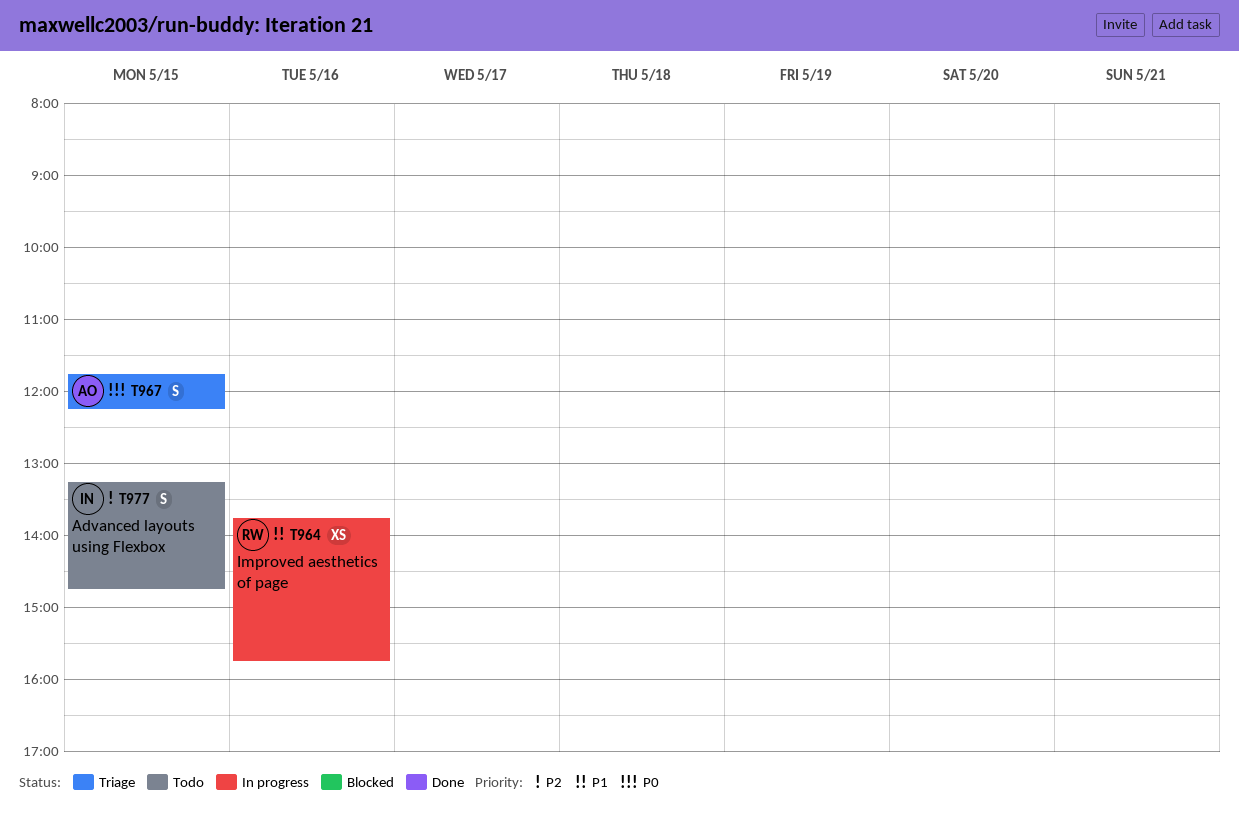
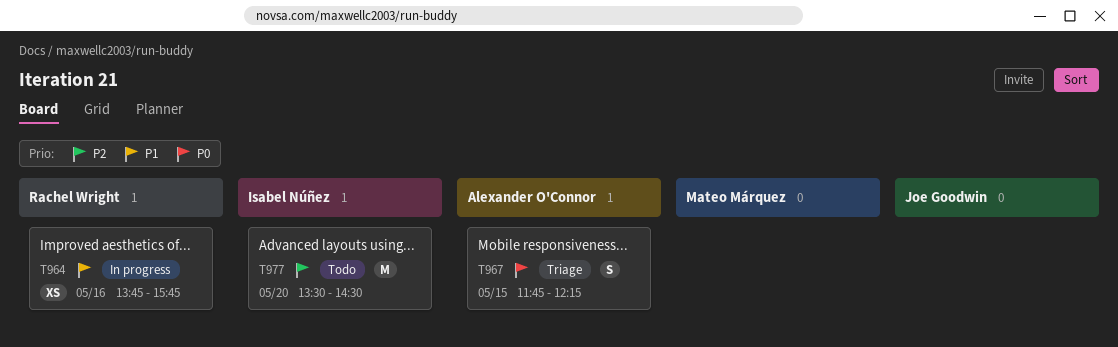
T977, estimate: S -> M
T977, day: May 15 -> May 20
T977, begins: 13:15 -> 13:30
T977, ends: 14:45 -> 14:30

